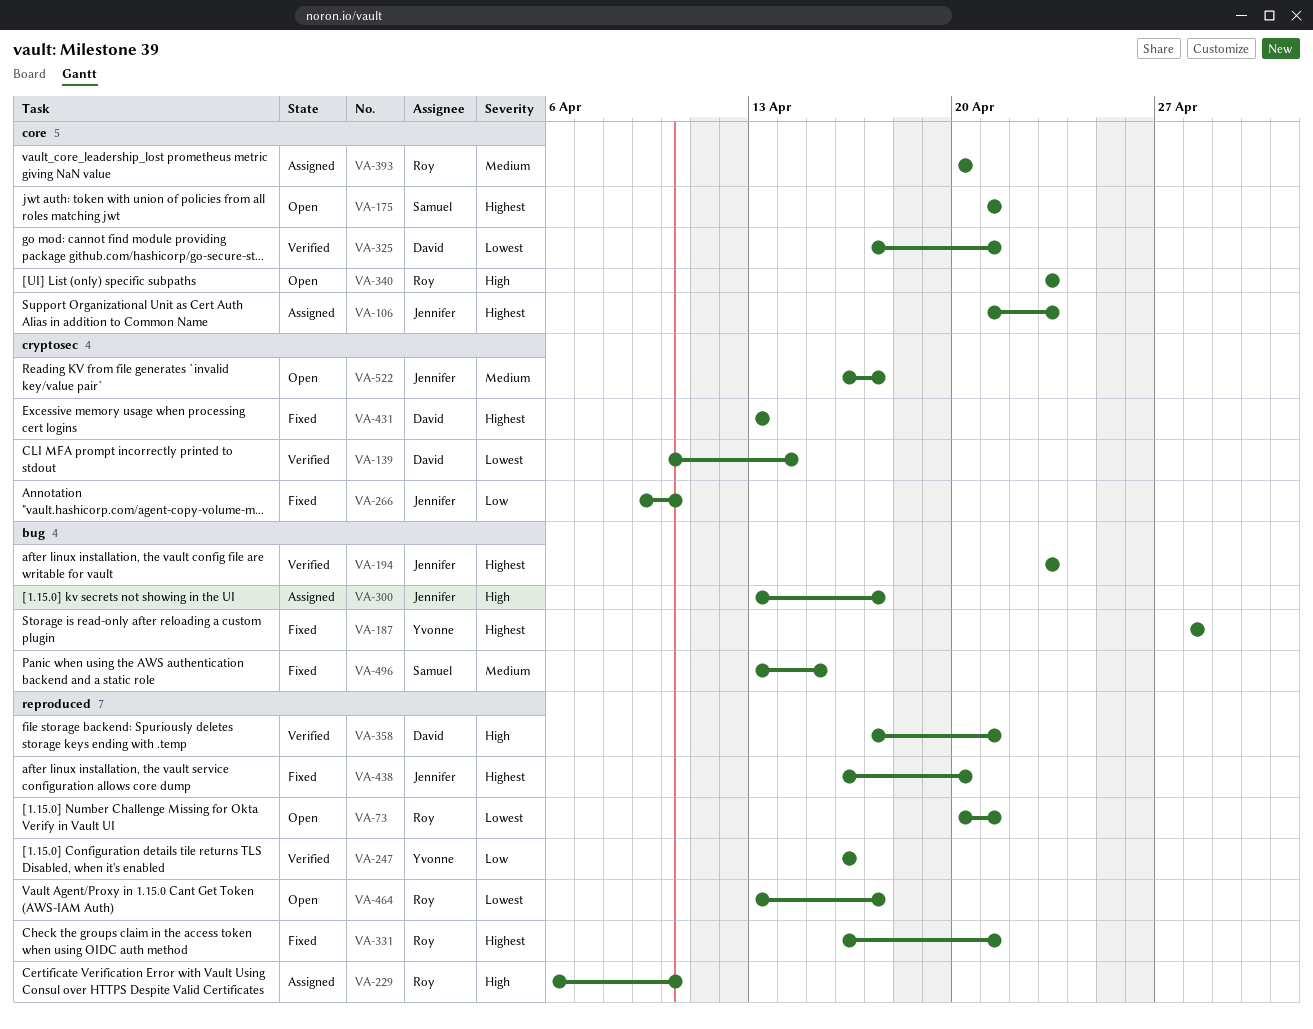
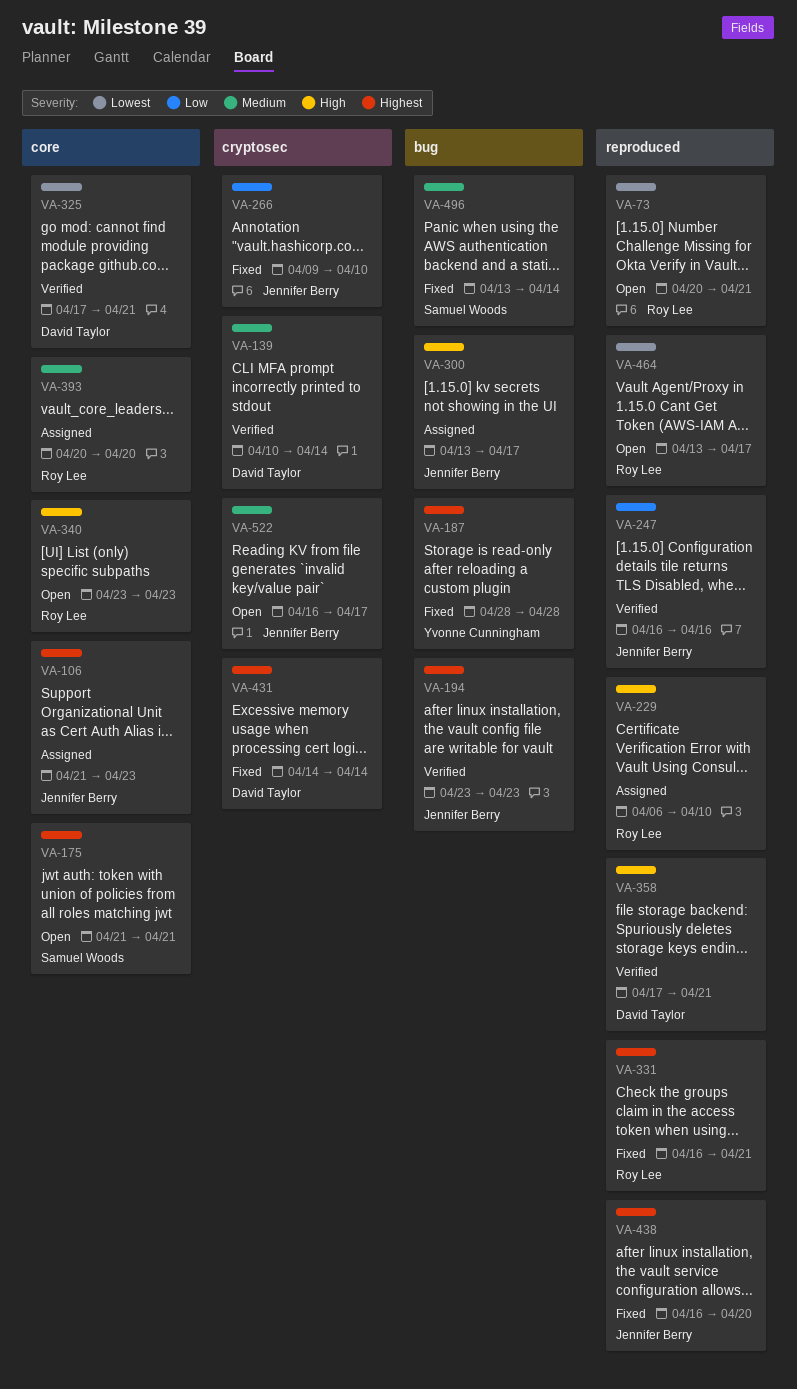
VA-139, priority: Lowest -> Medium
VA-247, owner: Yvonne Cunningham -> Jennifer Berry
VA-431, start: Apr 13 -> Apr 14
VA-431, due: Apr 13 -> Apr 14
VA-496, due: Apr 15 -> Apr 14

